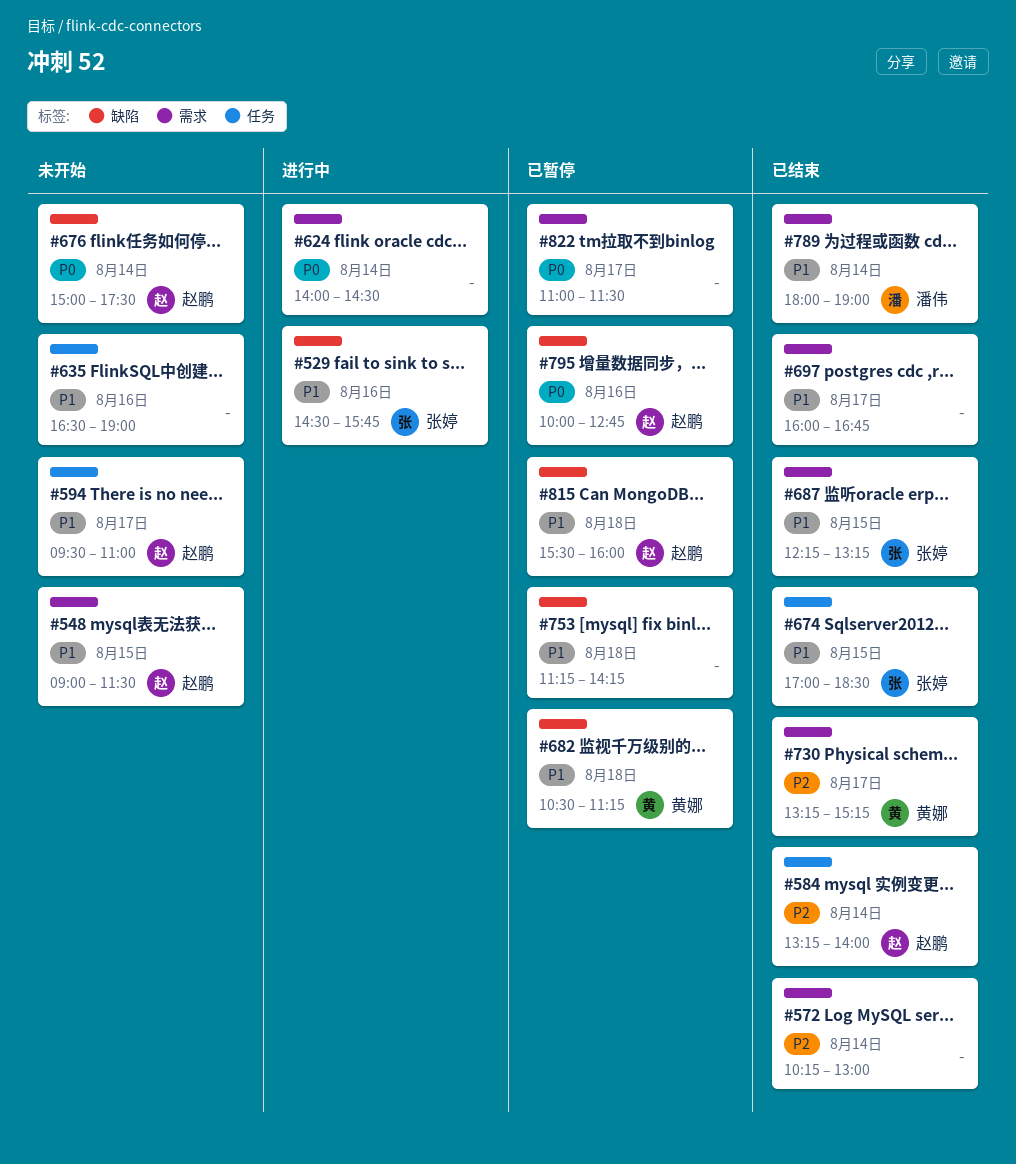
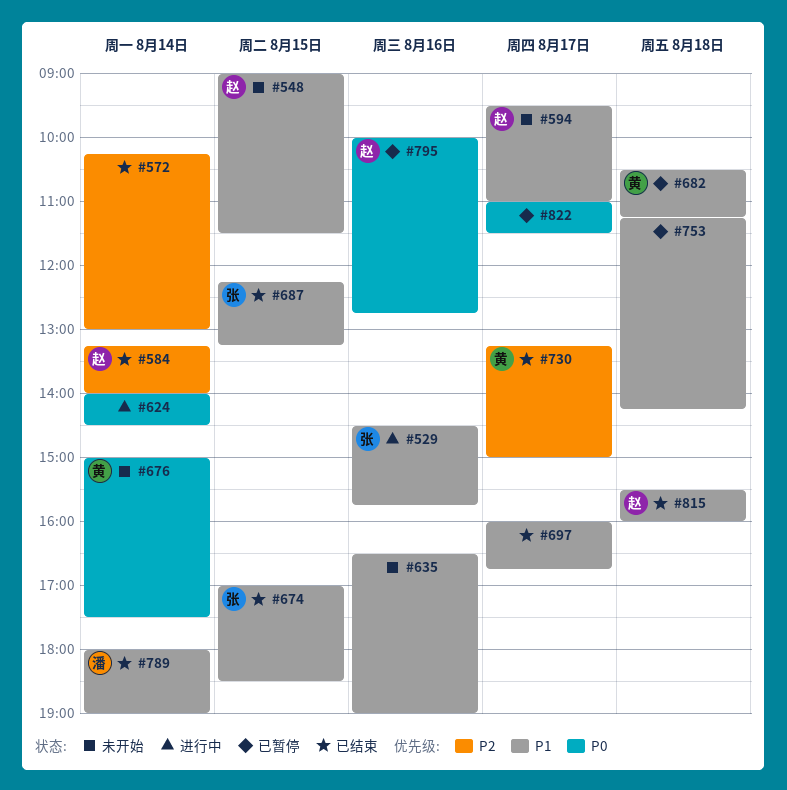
#676, owner: 赵鹏 -> 黄娜
#730, ends: 15:15 -> 15:00
#815, status: 已暂停 -> 已结束

